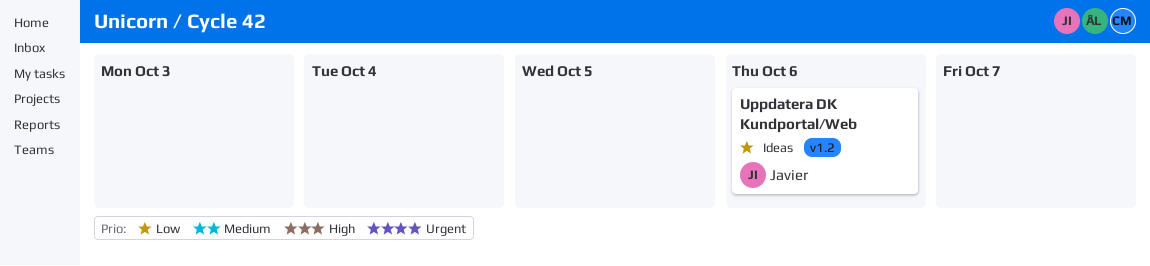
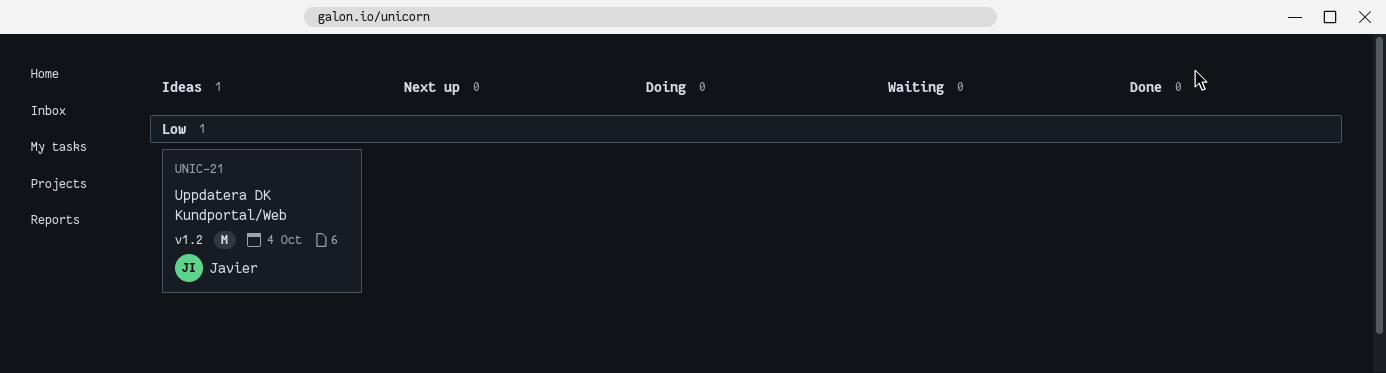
Uppdatera DK Kundportal/Web, due: Oct 6 -> Oct 4

